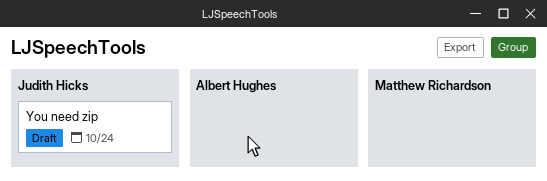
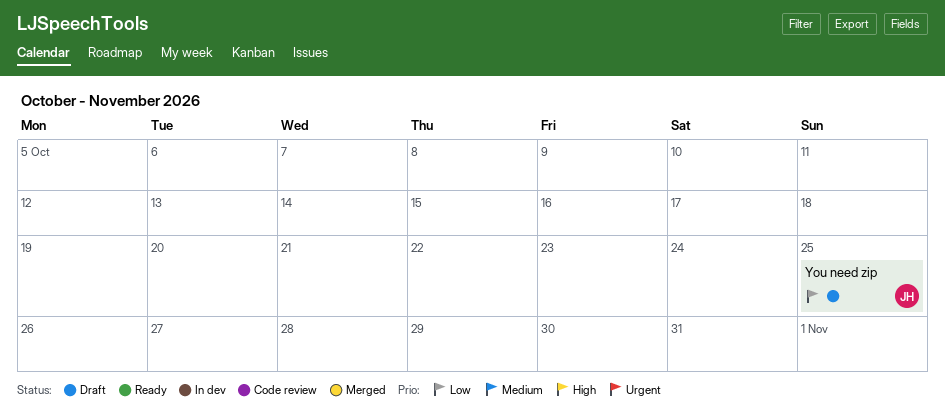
You need zip, due: Oct 24 -> Oct 25

